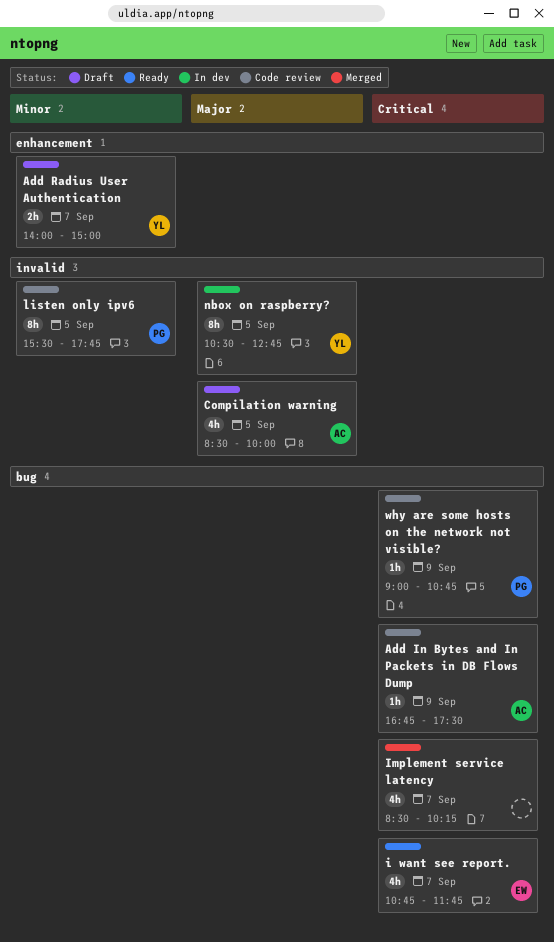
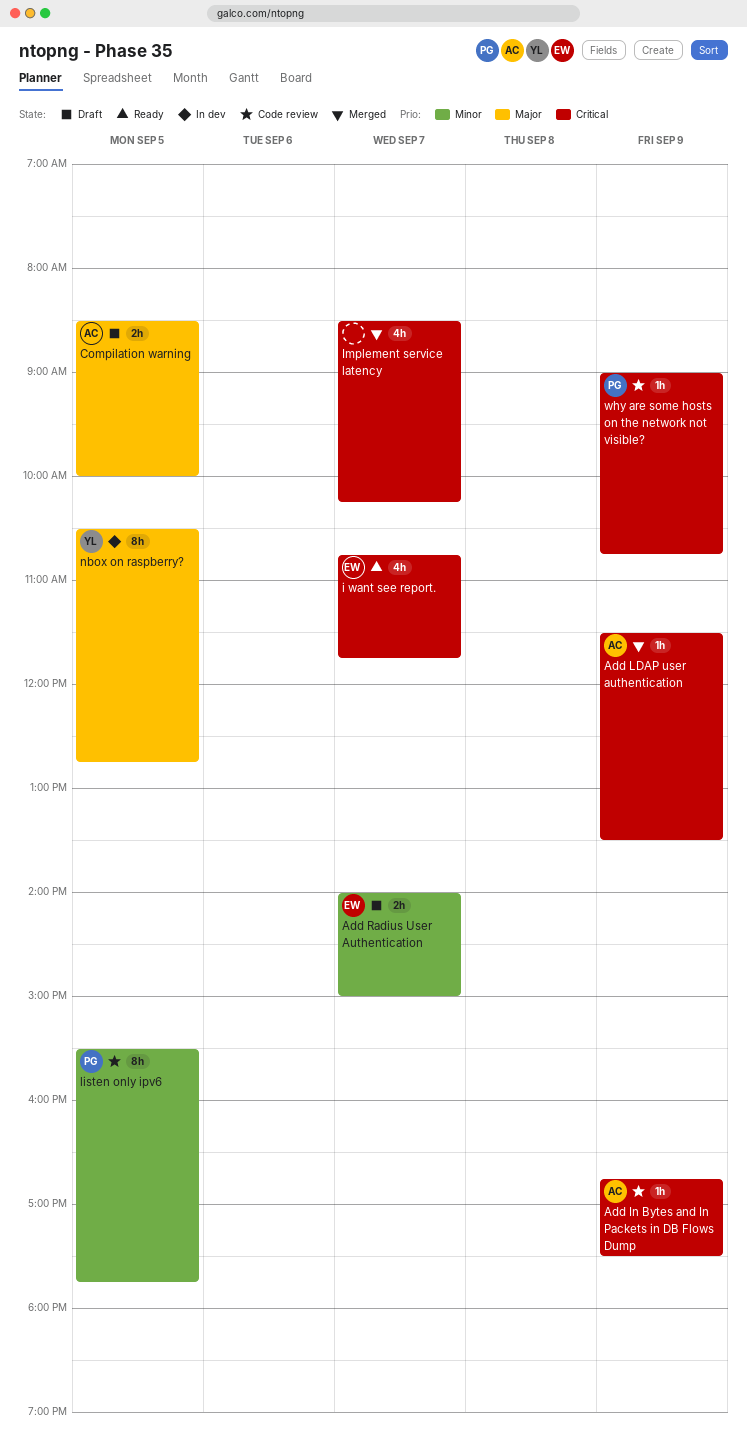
Add LDAP user authentication: none -> present
Add Radius User Authentication, owner: YL -> EW
Compilation warning, estimate: 4h -> 2h

